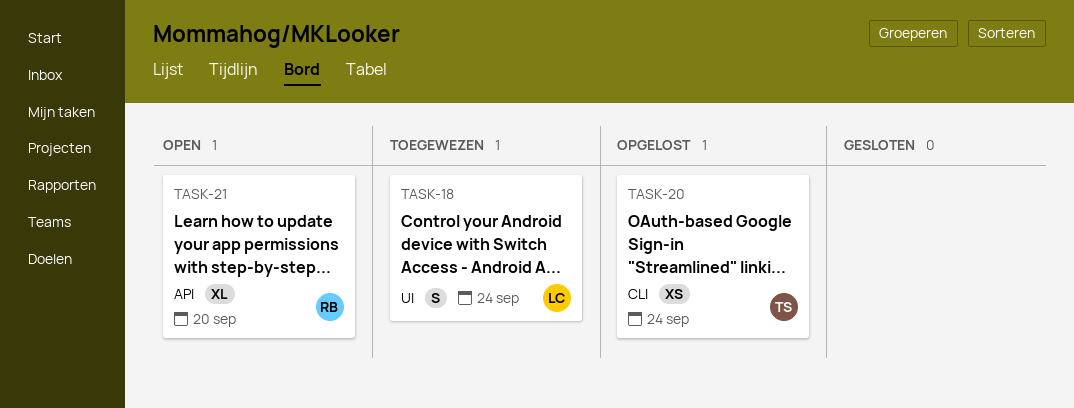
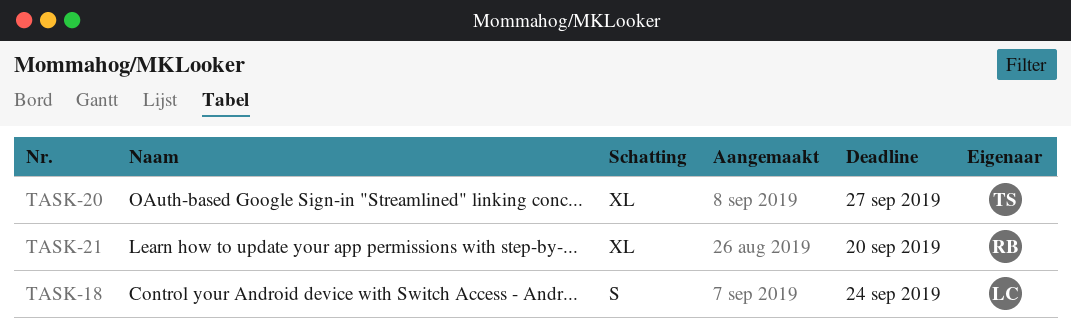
TASK-20, estimate: XS -> XL
TASK-20, due: Sep 24 -> Sep 27

